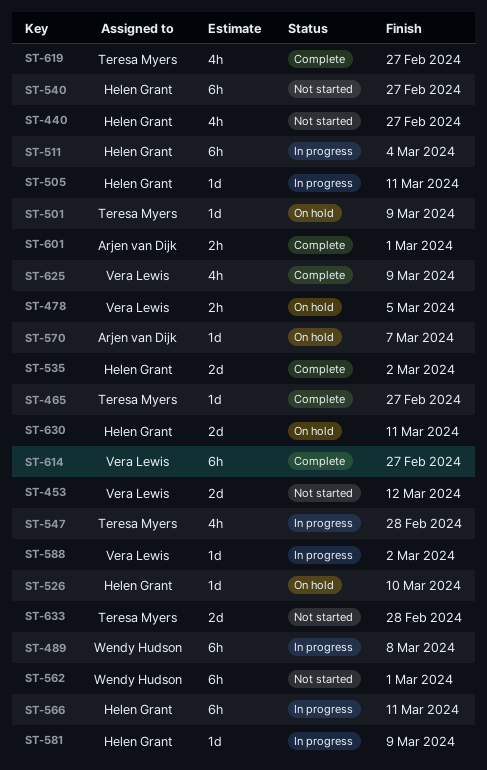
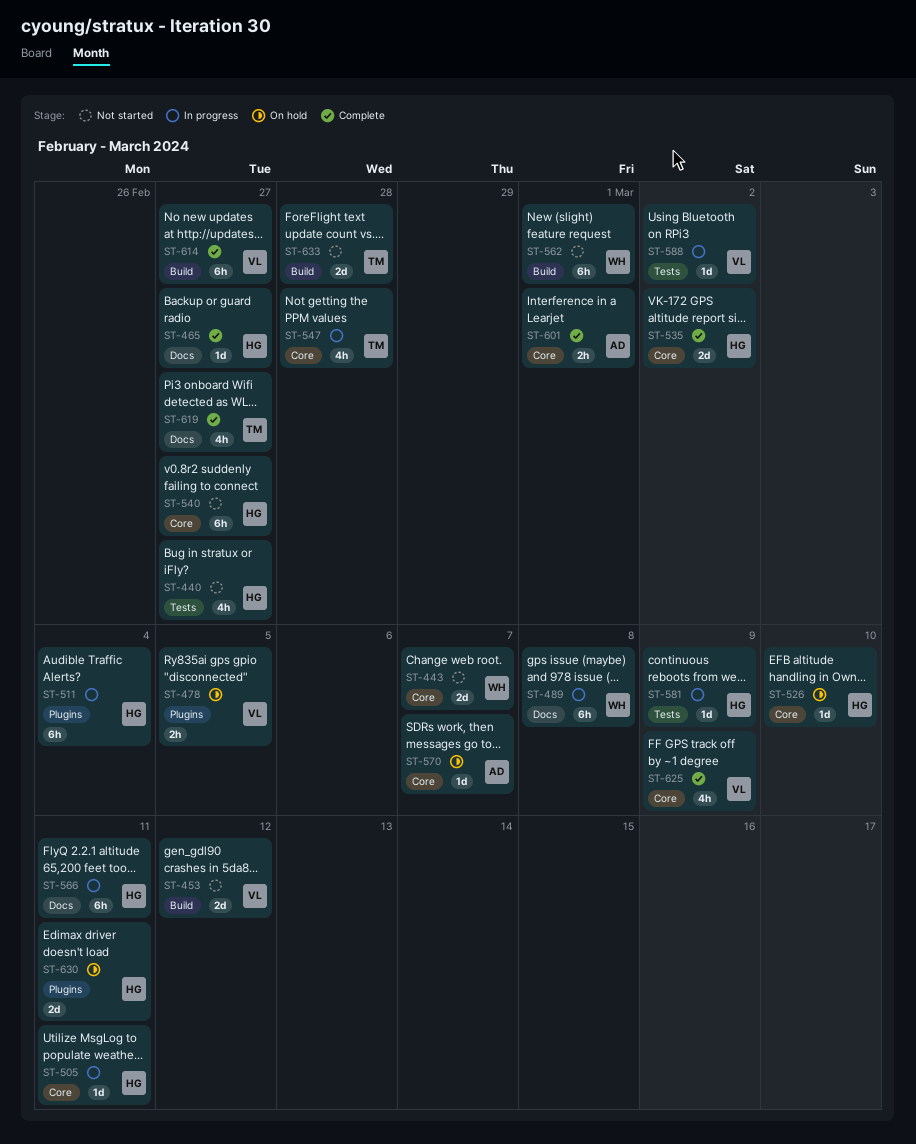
ST-443: none -> present
ST-465, owner: Teresa Myers -> Helen Grant
ST-501: present -> none

